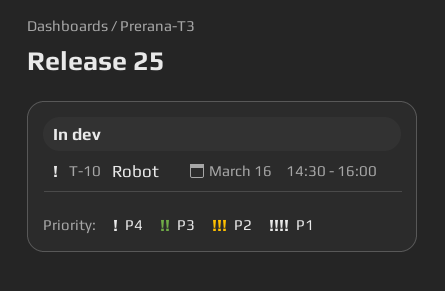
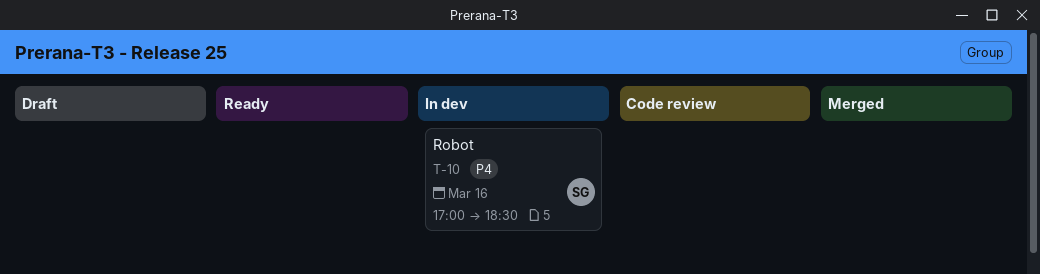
T-10, begins: 14:30 -> 17:00
T-10, ends: 16:00 -> 18:30

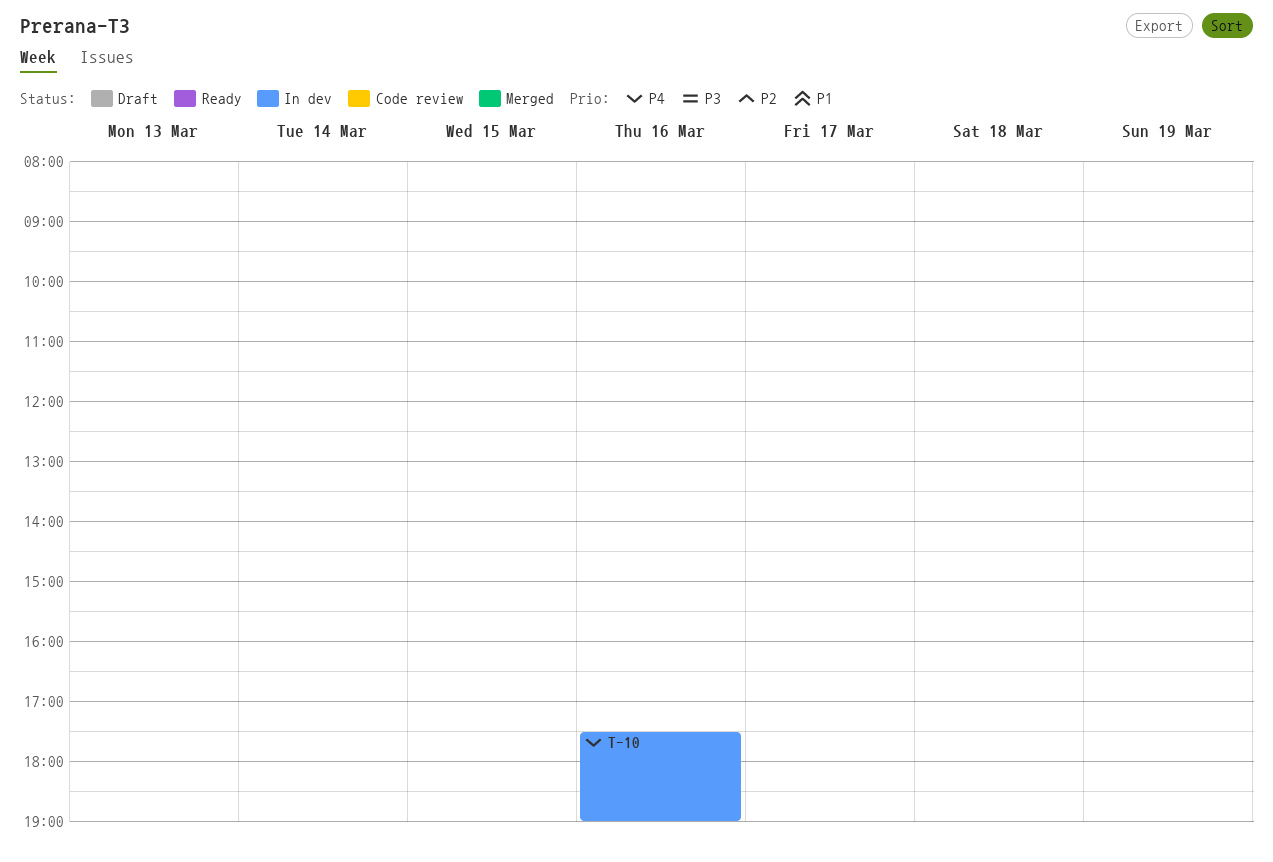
T-10, begins: 17:00 -> 17:30
T-10, ends: 18:30 -> 19:00

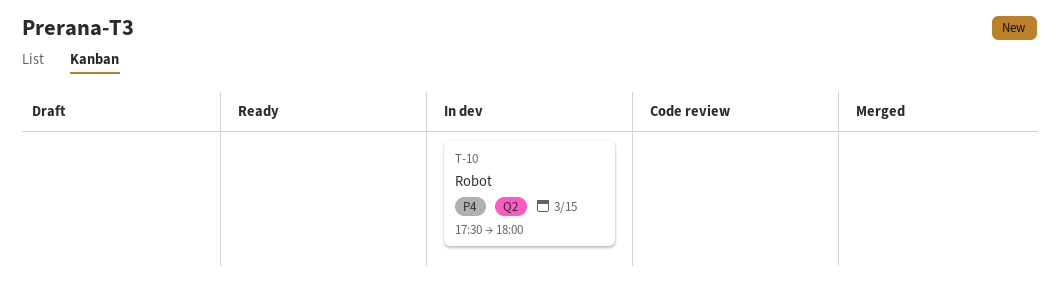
T-10, day: Mar 16 -> Mar 15
T-10, ends: 19:00 -> 18:00

